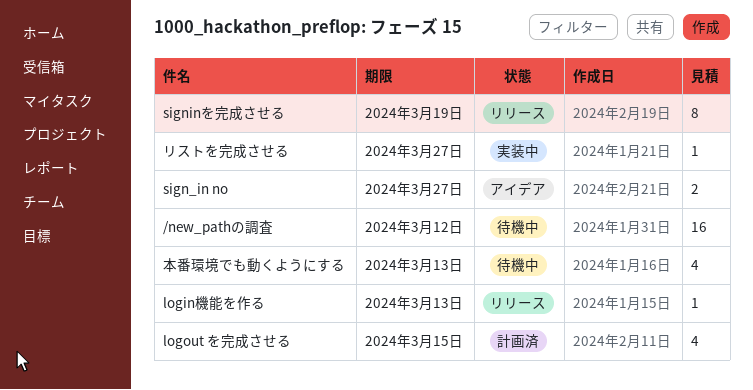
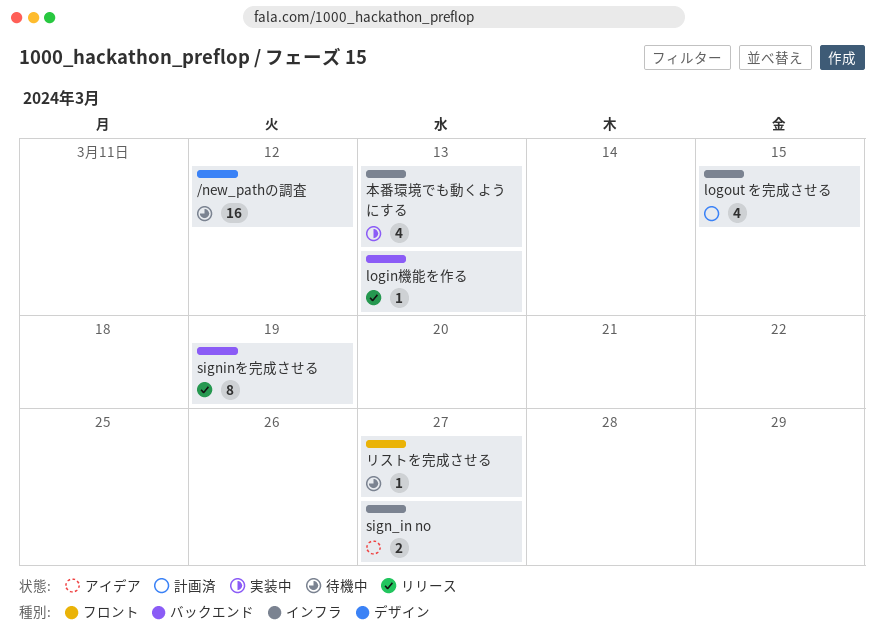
リストを完成させる, status: 実装中 -> 待機中
本番環境でも動くようにする, status: 待機中 -> 実装中

